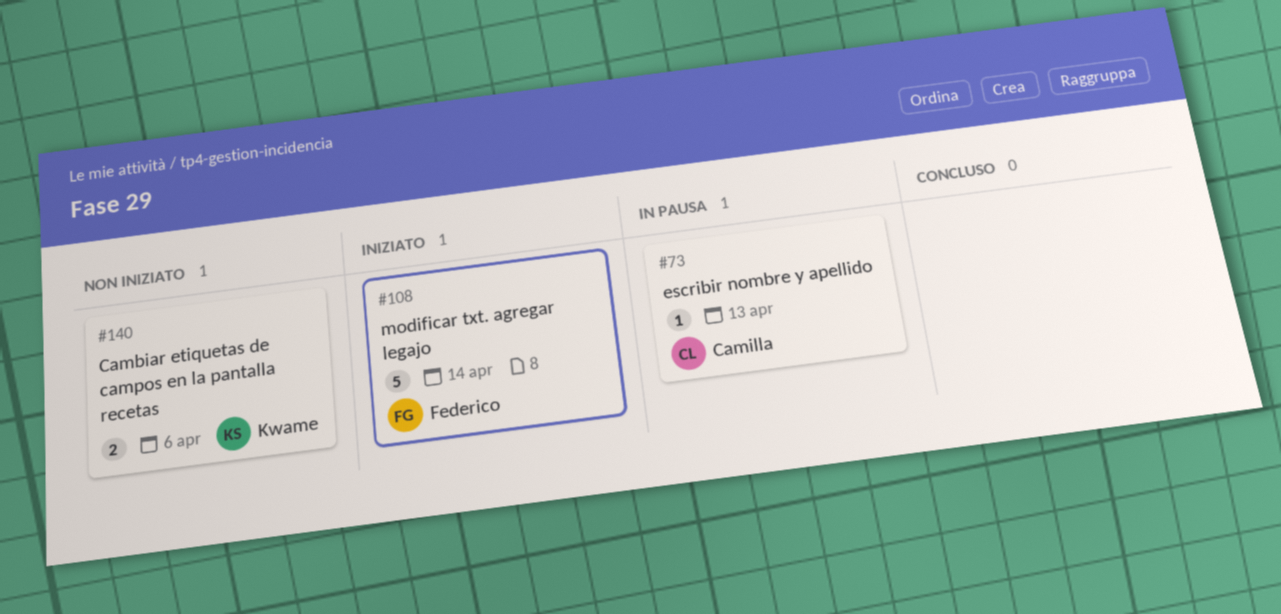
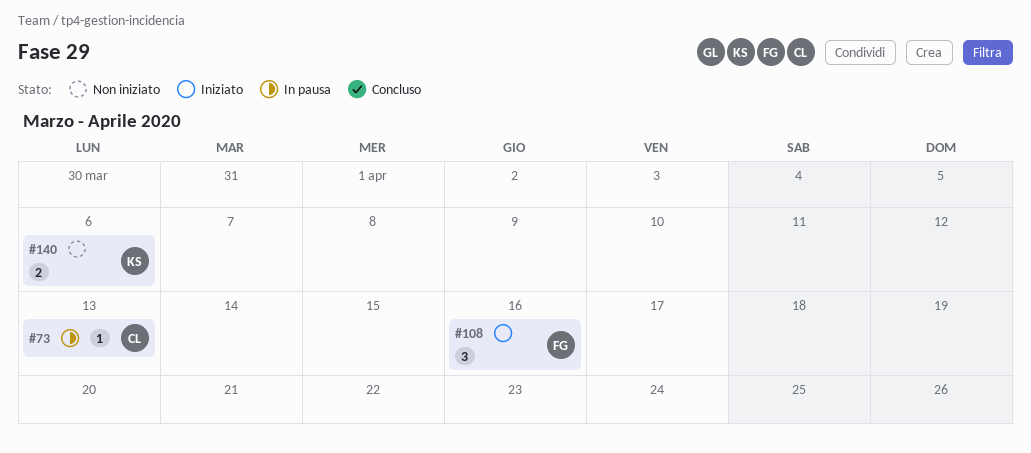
#108, estimate: 5 -> 3
#108, due: Apr 14 -> Apr 16

